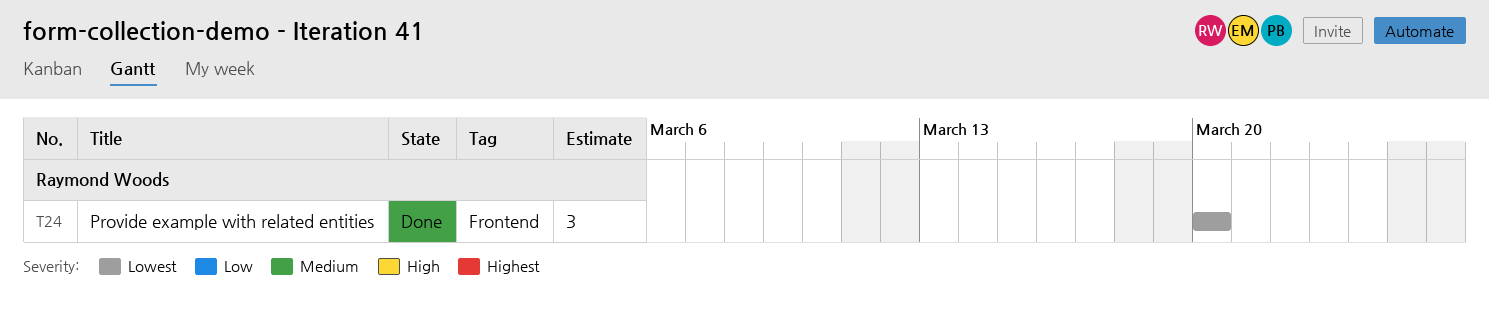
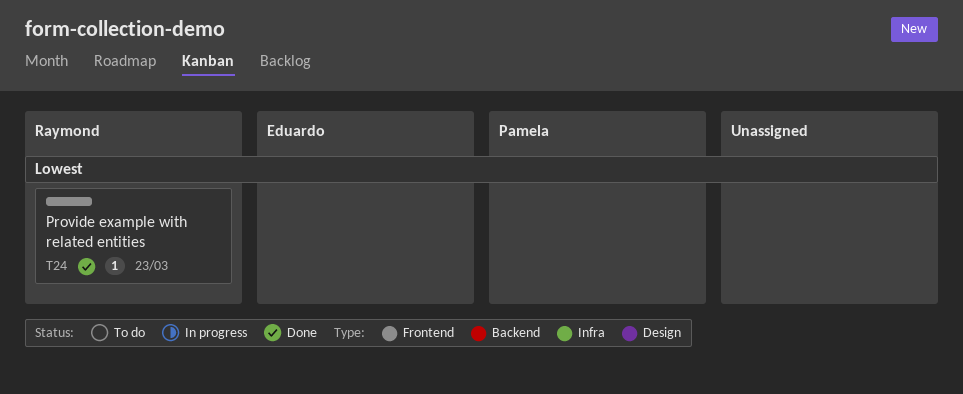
T24, estimate: 3 -> 1
T24, due: Mar 20 -> Mar 23

